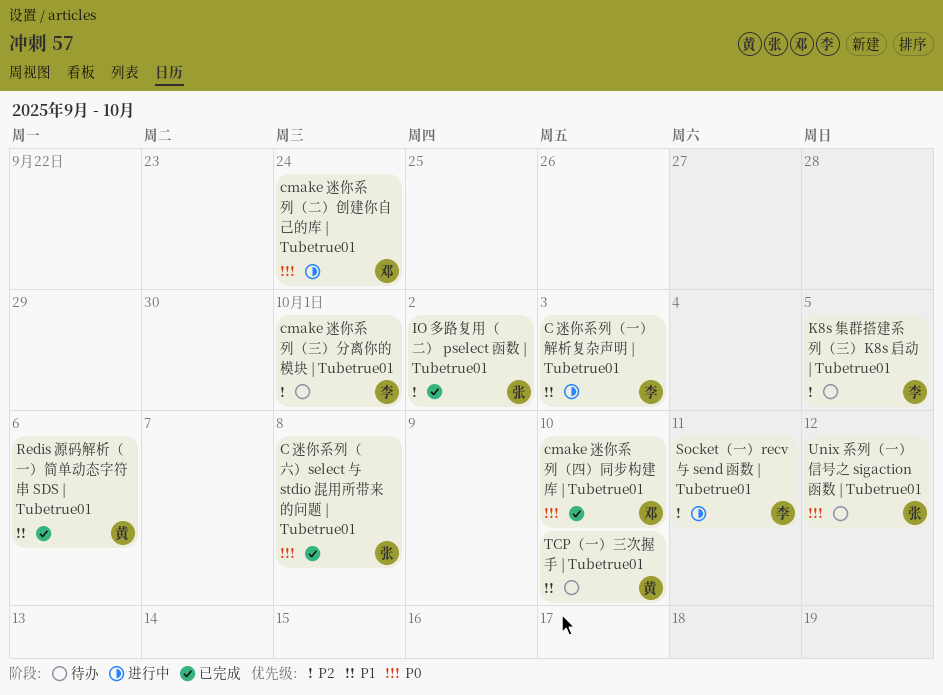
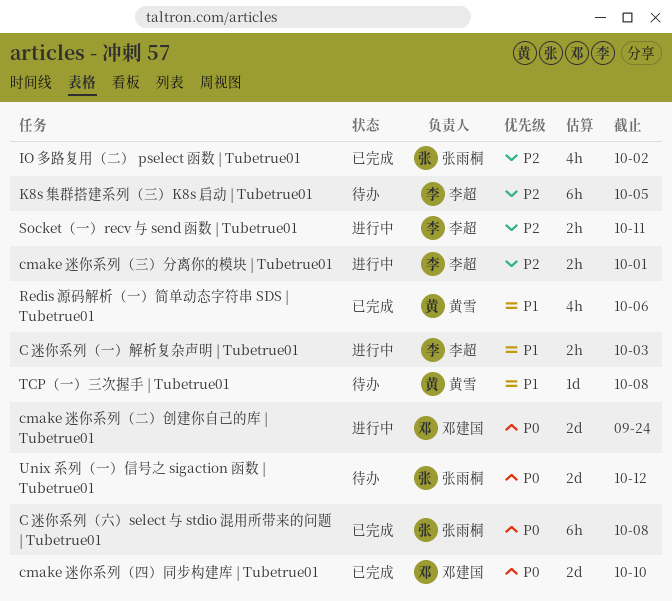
cmake 迷你系列（三）分离你的模块 | Tubetrue01, status: 待办 -> 进行中
TCP（一）三次握手 | Tubetrue01, due: Oct 10 -> Oct 8

